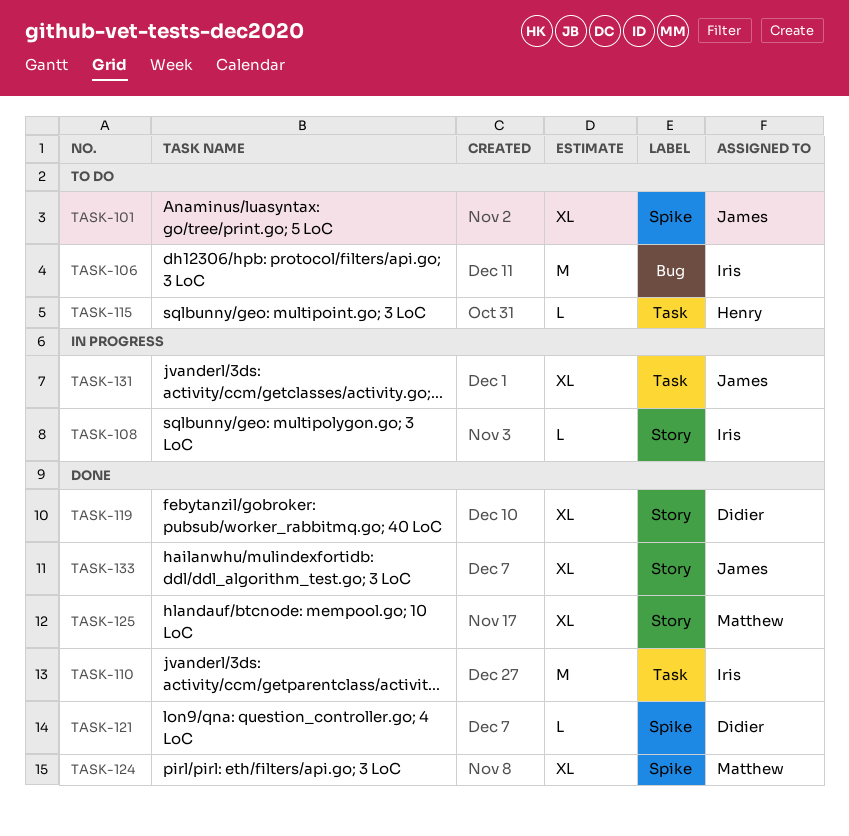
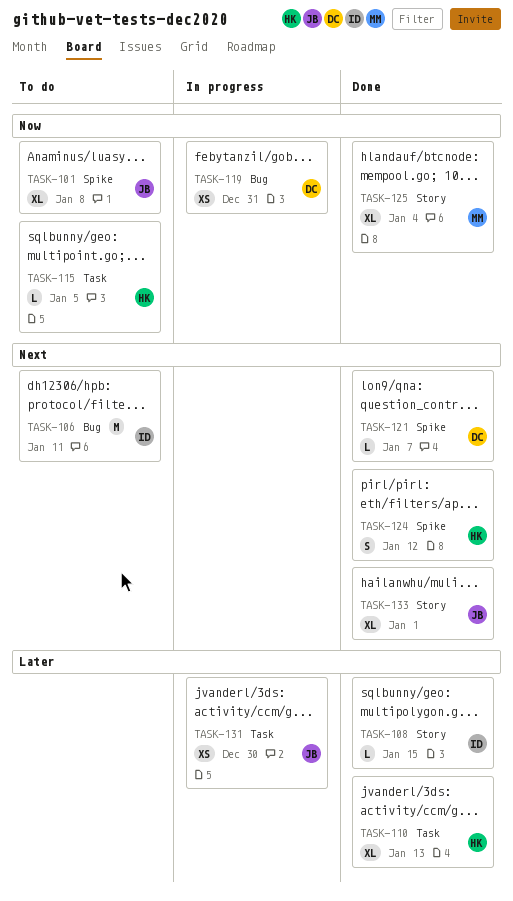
TASK-108, status: In progress -> Done
TASK-110, owner: Iris -> Henry
TASK-110, estimate: M -> XL
TASK-119, status: Done -> In progress
TASK-119, label: Story -> Bug
TASK-119, estimate: XL -> XS
TASK-124, owner: Matthew -> Henry
TASK-124, estimate: XL -> S
TASK-131, estimate: XL -> XS

